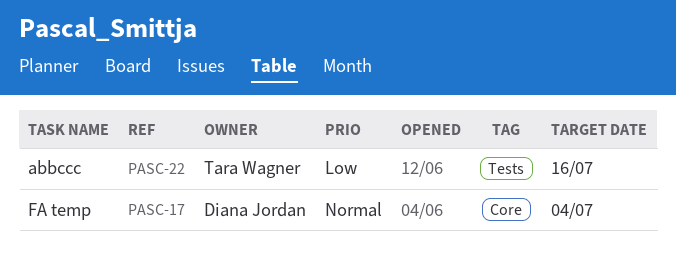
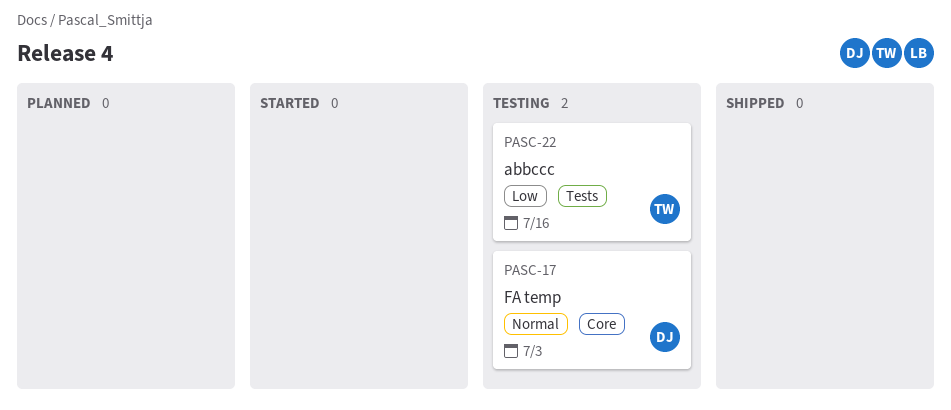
PASC-17, due: Jul 4 -> Jul 3

